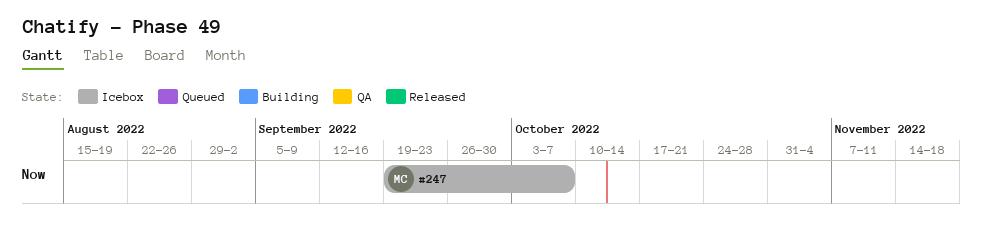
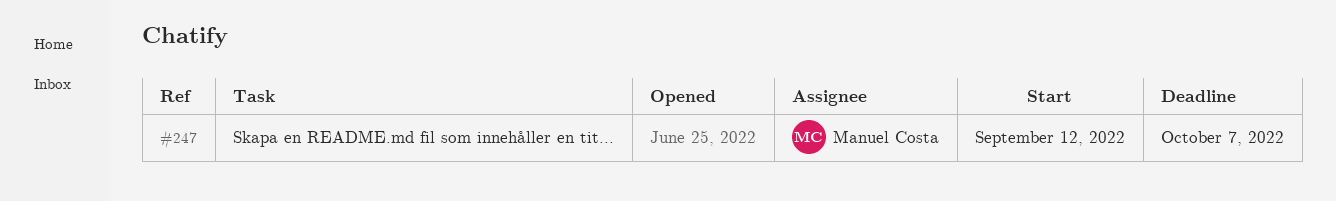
#247, start: Sep 19 -> Sep 12

